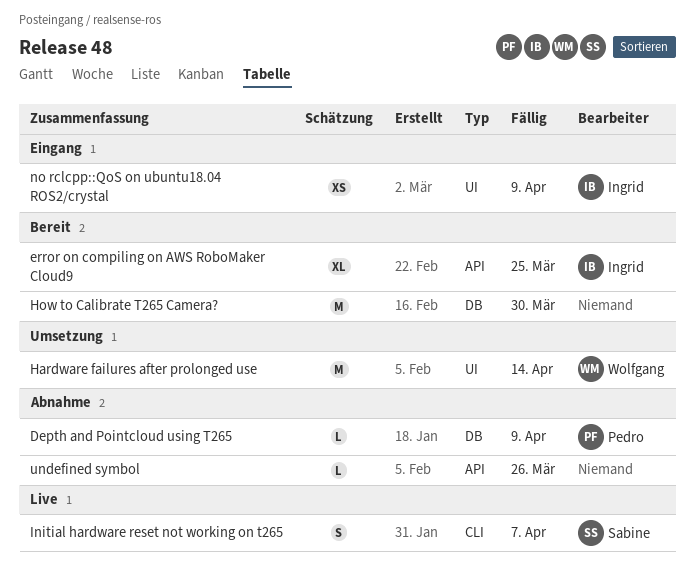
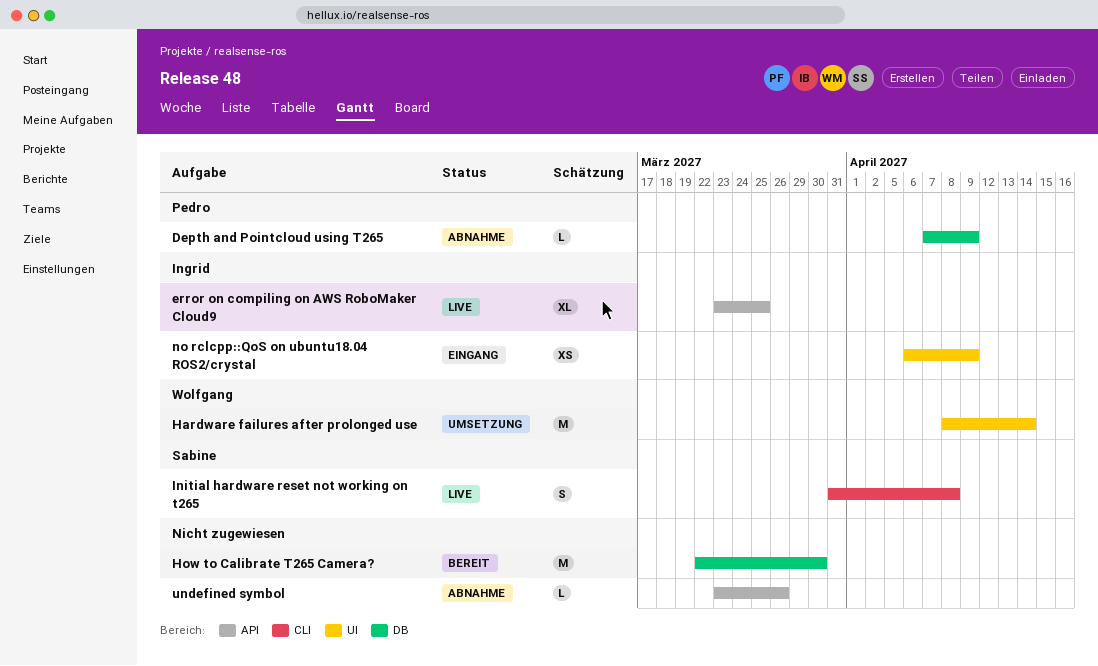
error on compiling on AWS RoboMaker Cloud9, status: Bereit -> Live
Initial hardware reset not working on t265, due: Apr 7 -> Apr 8

